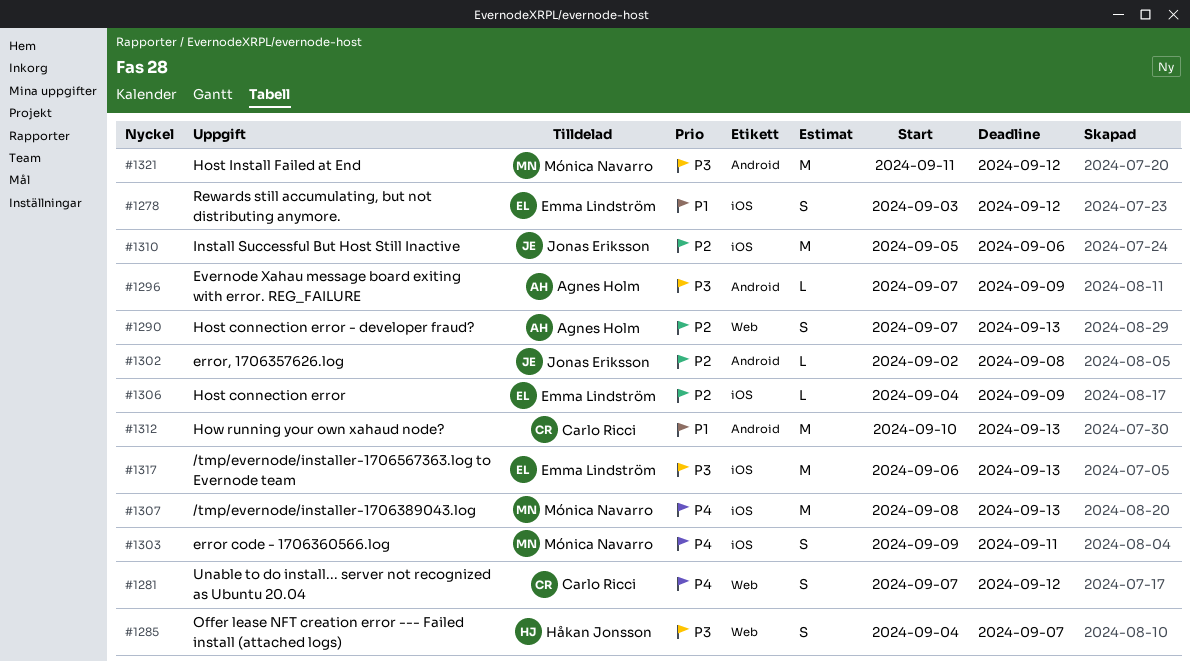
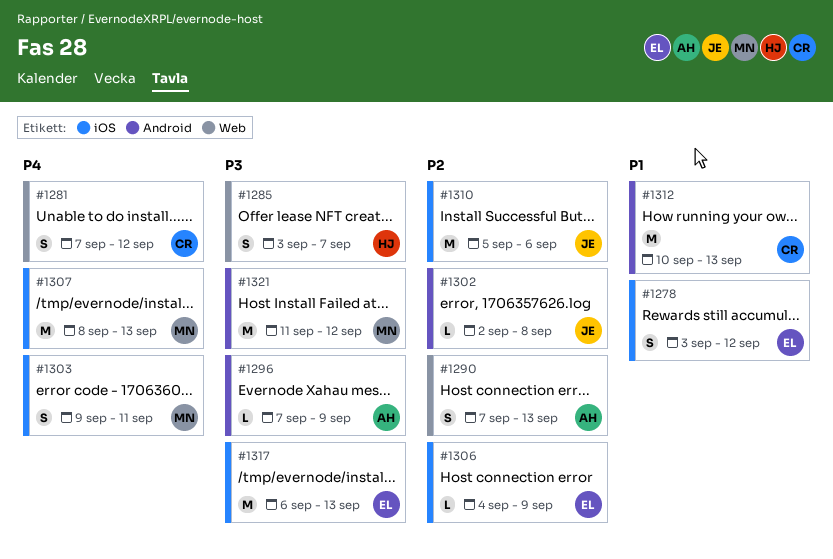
#1285, start: Sep 4 -> Sep 3

